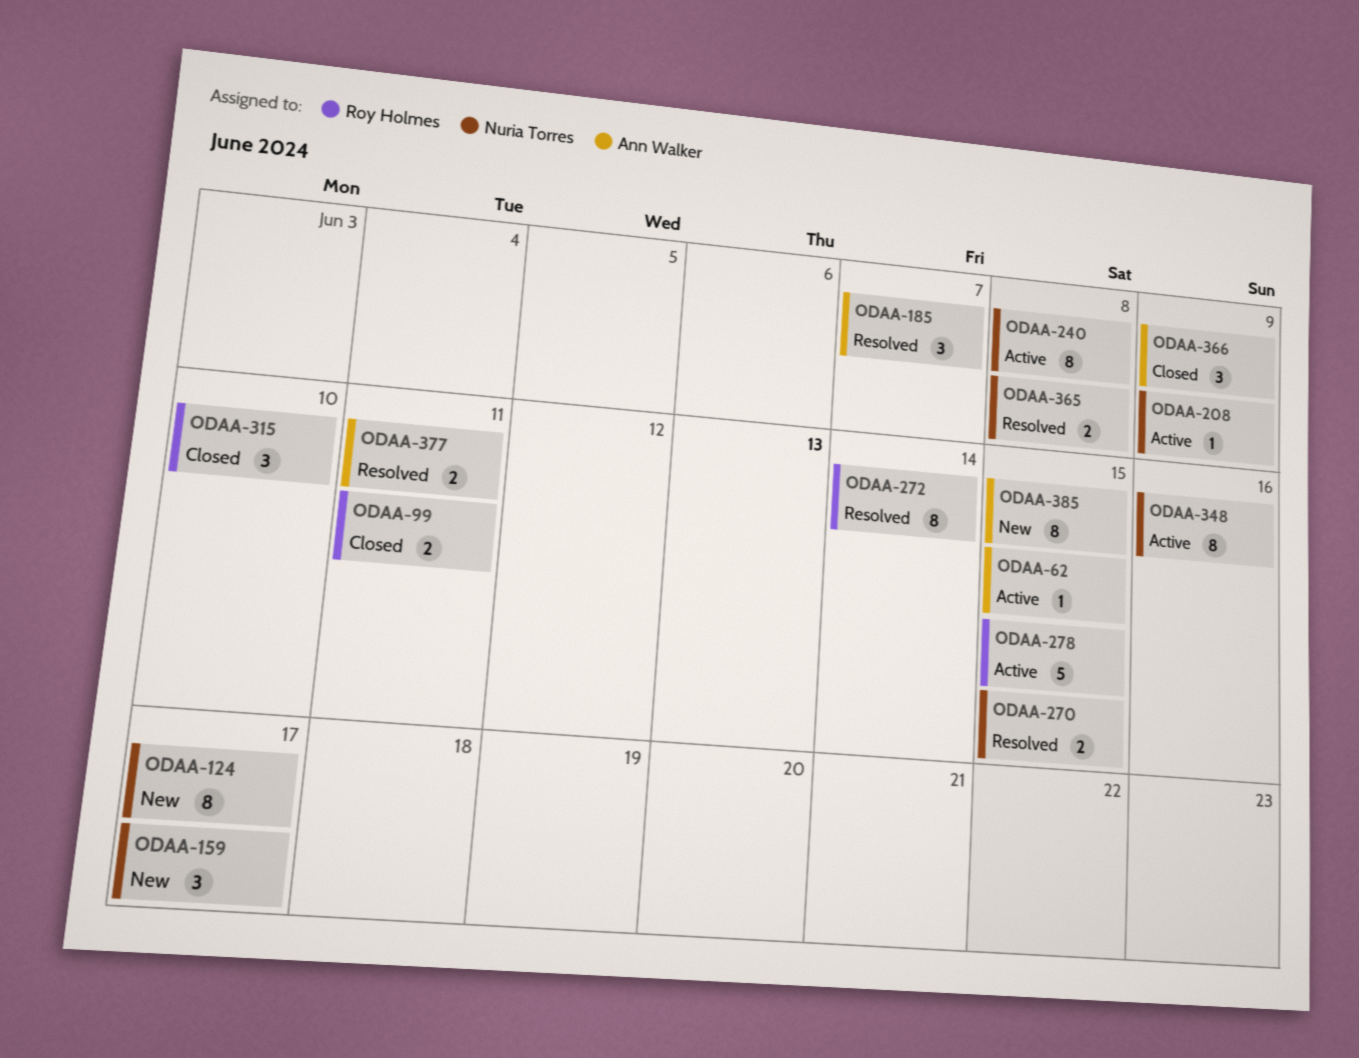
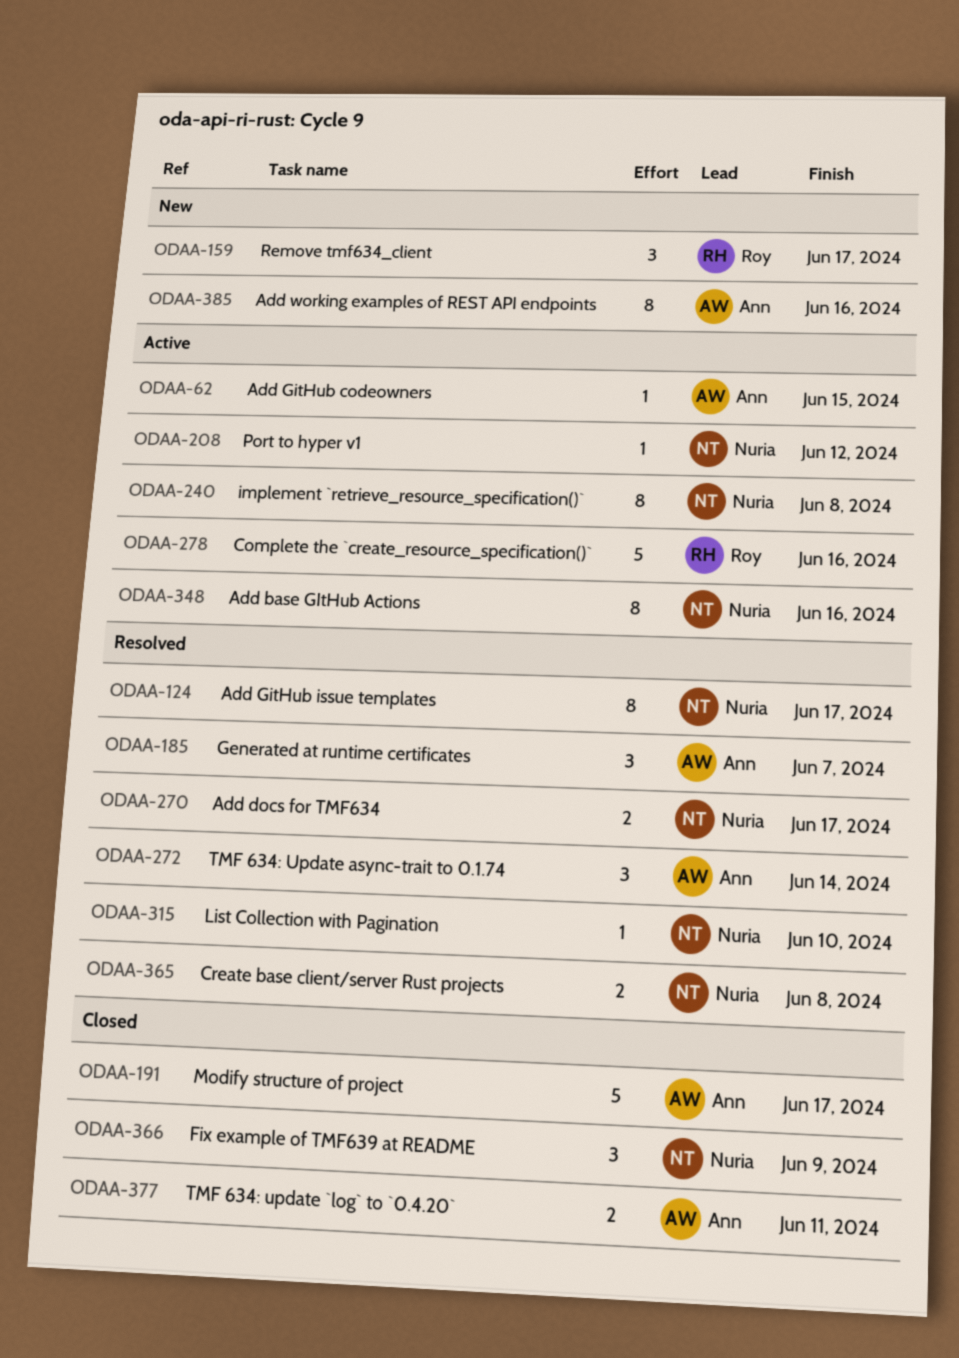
ODAA-99: present -> none
ODAA-124, status: New -> Resolved
ODAA-159, owner: Nuria Torres -> Roy Holmes
ODAA-191: none -> present
ODAA-208, due: Jun 9 -> Jun 12
ODAA-270, due: Jun 15 -> Jun 17
ODAA-272, owner: Roy Holmes -> Ann Walker
ODAA-272, estimate: 8 -> 3
ODAA-278, due: Jun 15 -> Jun 16
ODAA-315, status: Closed -> Resolved
ODAA-315, owner: Roy Holmes -> Nuria Torres
ODAA-315, estimate: 3 -> 1
ODAA-366, owner: Ann Walker -> Nuria Torres
ODAA-377, status: Resolved -> Closed
ODAA-385, due: Jun 15 -> Jun 16

